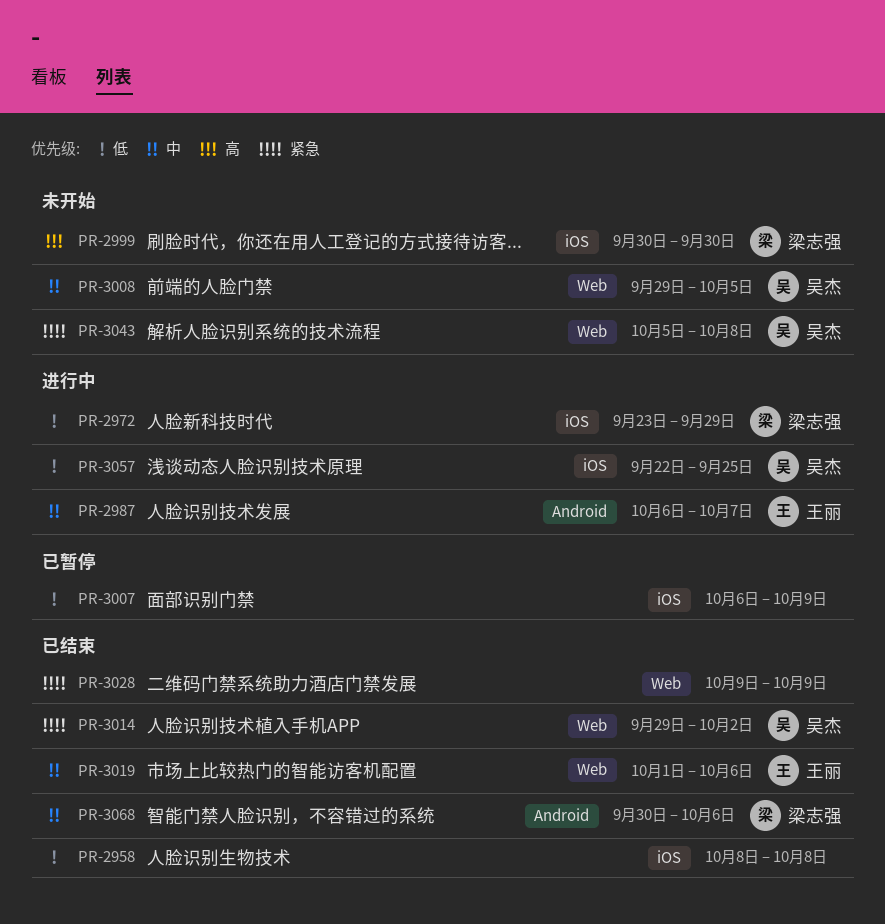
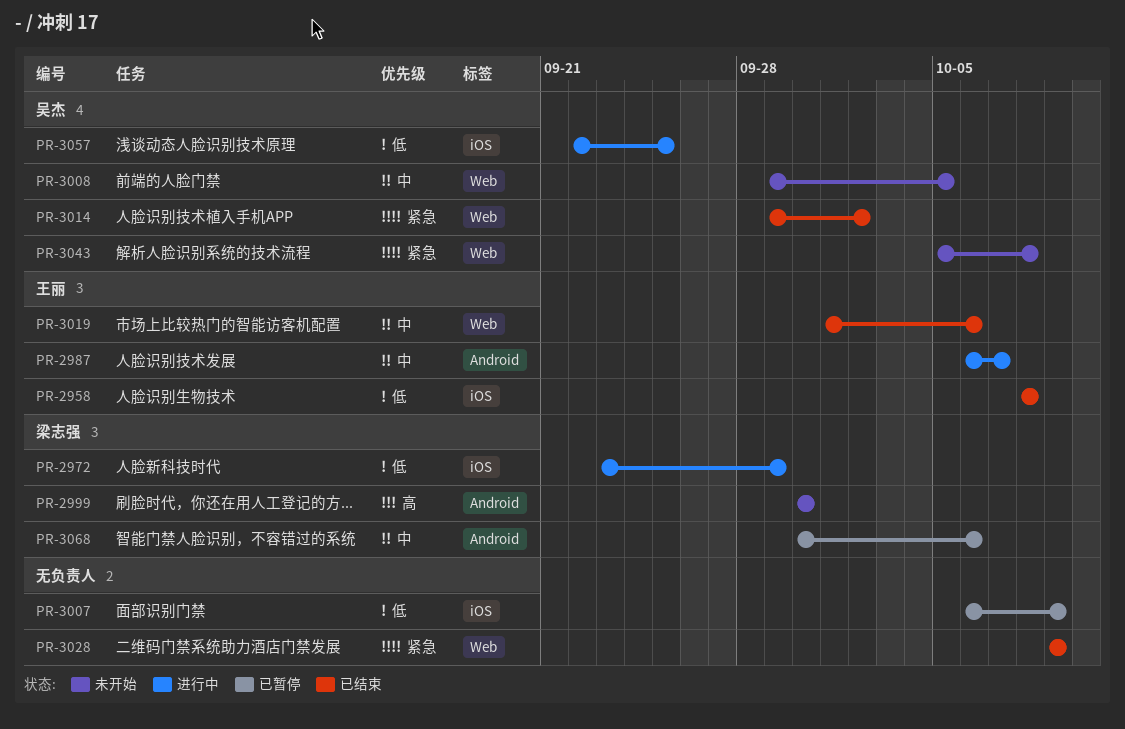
PR-2958, owner: none -> 王丽
PR-2999, label: iOS -> Android
PR-3068, status: 已结束 -> 已暂停

